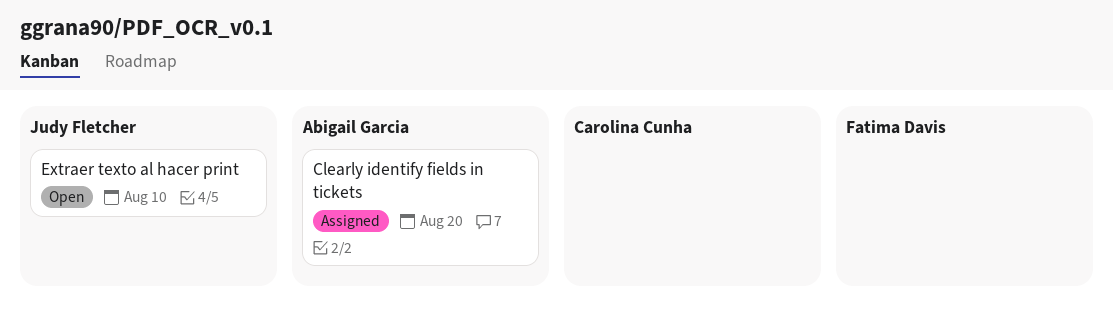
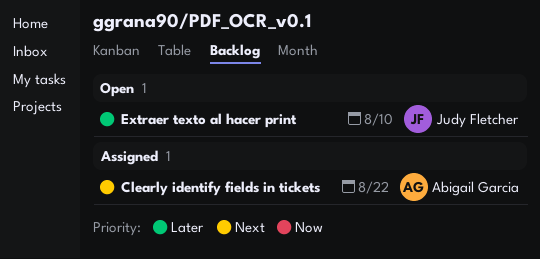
Clearly identify fields in tickets, due: Aug 20 -> Aug 22

